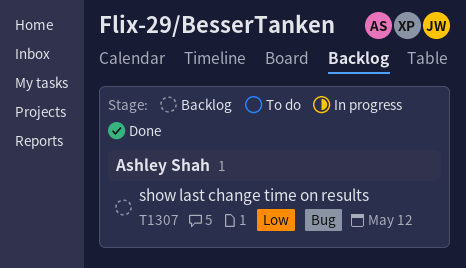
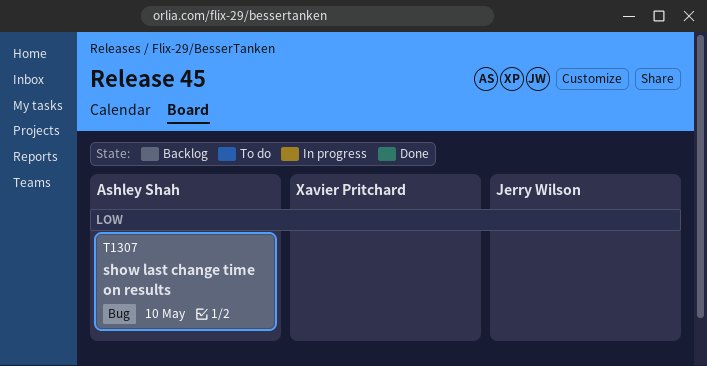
T1307, due: May 12 -> May 10

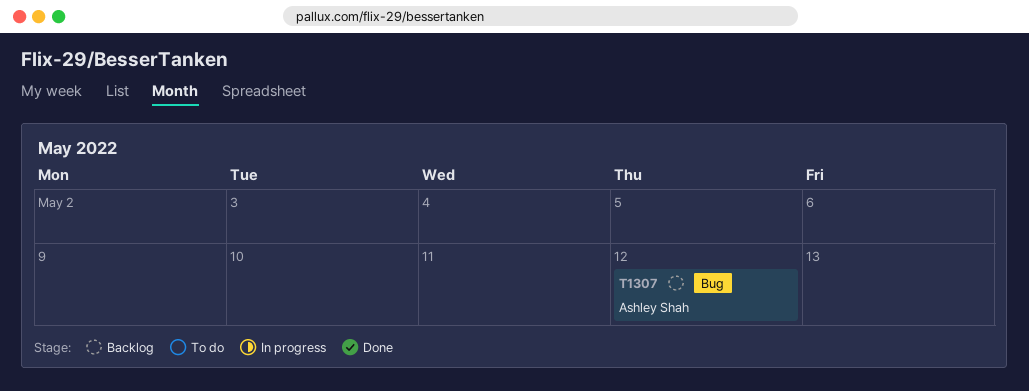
T1307, due: May 10 -> May 12

